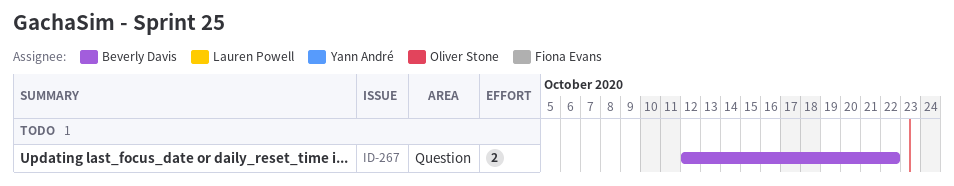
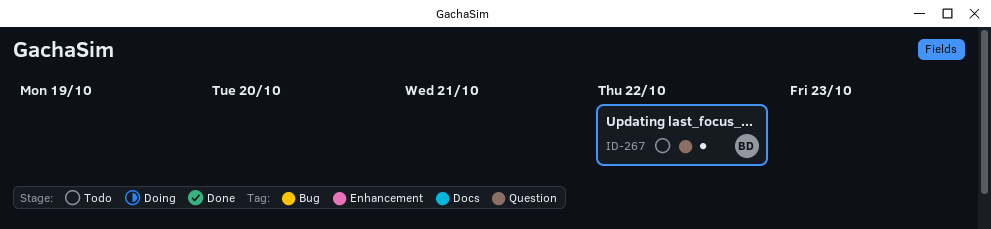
ID-267, estimate: 2 -> 1

